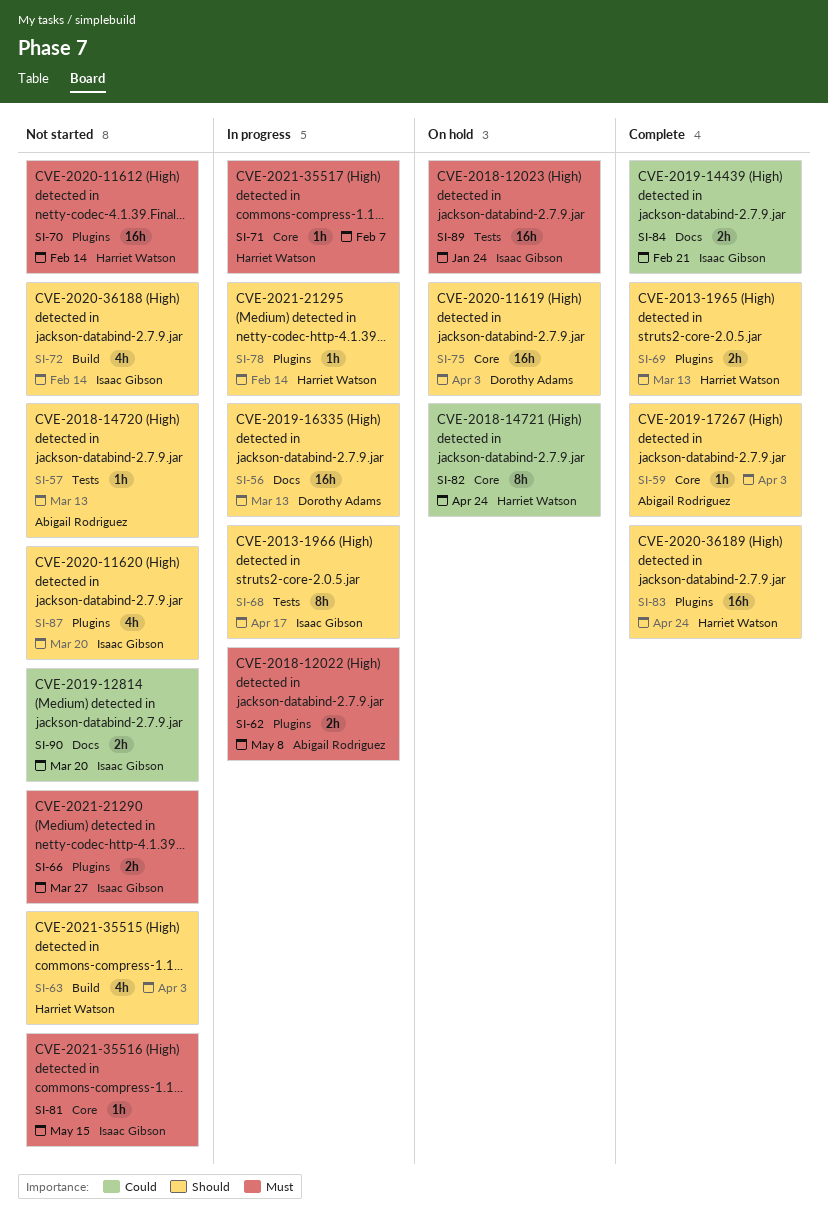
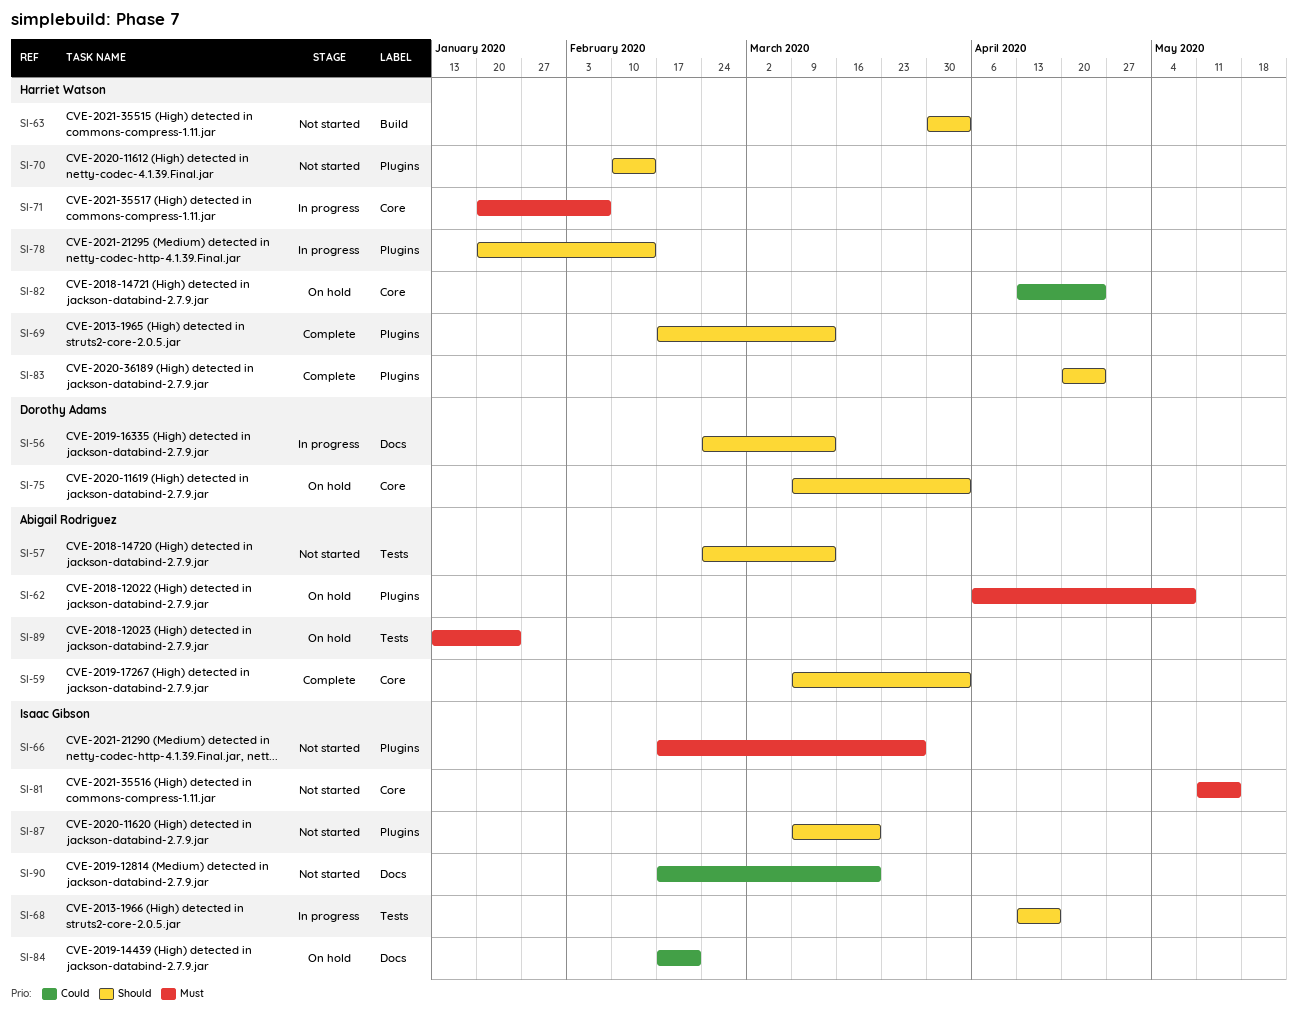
SI-62, status: In progress -> On hold
SI-70, priority: Must -> Should
SI-72: present -> none
SI-84, status: Complete -> On hold
SI-89, owner: Isaac Gibson -> Abigail Rodriguez

